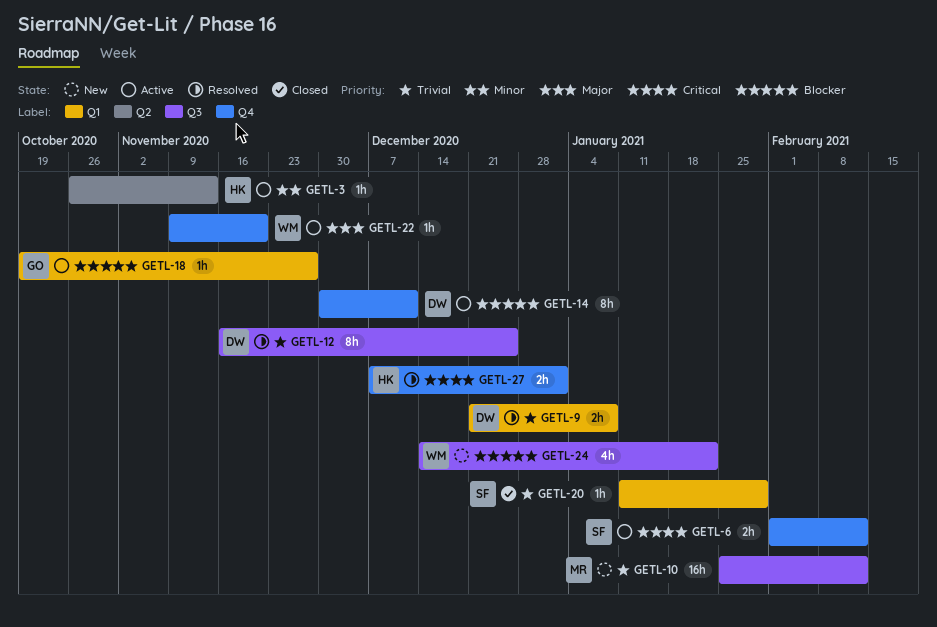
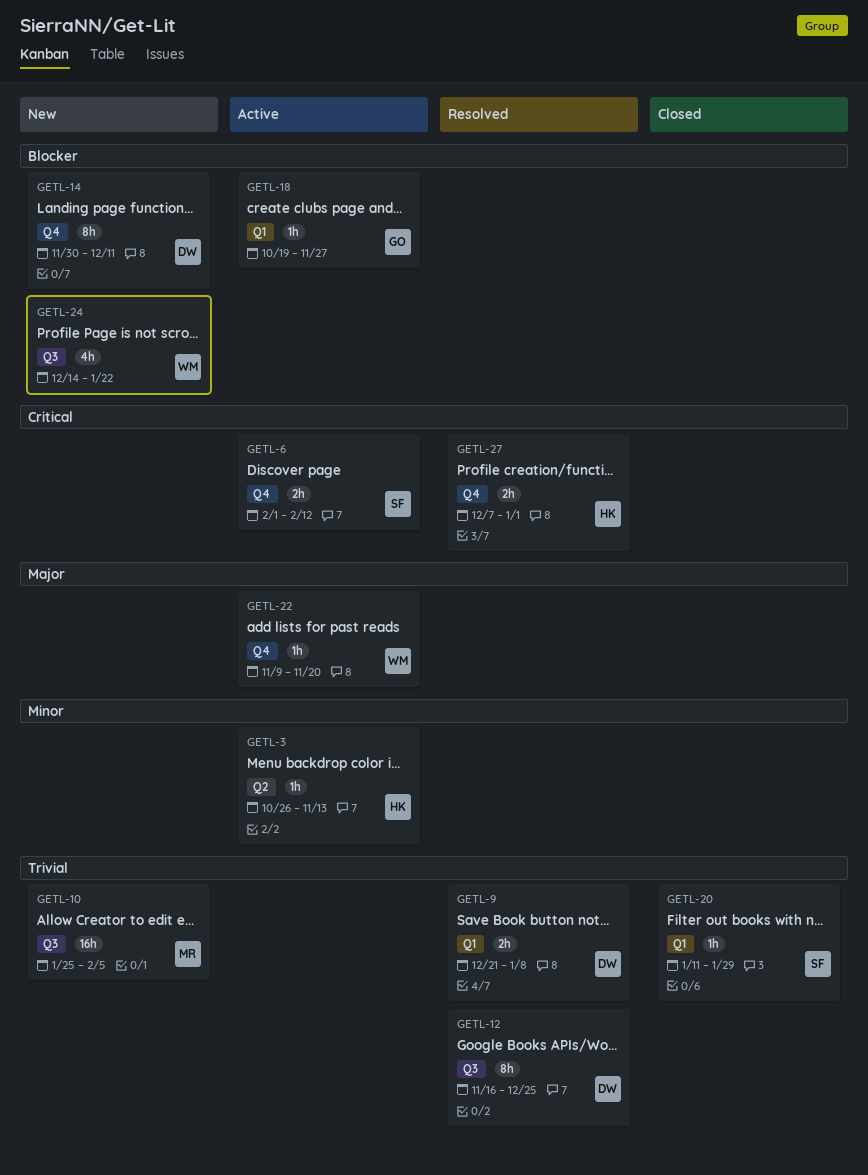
GETL-10, due: Feb 12 -> Feb 5
GETL-14, status: Active -> New

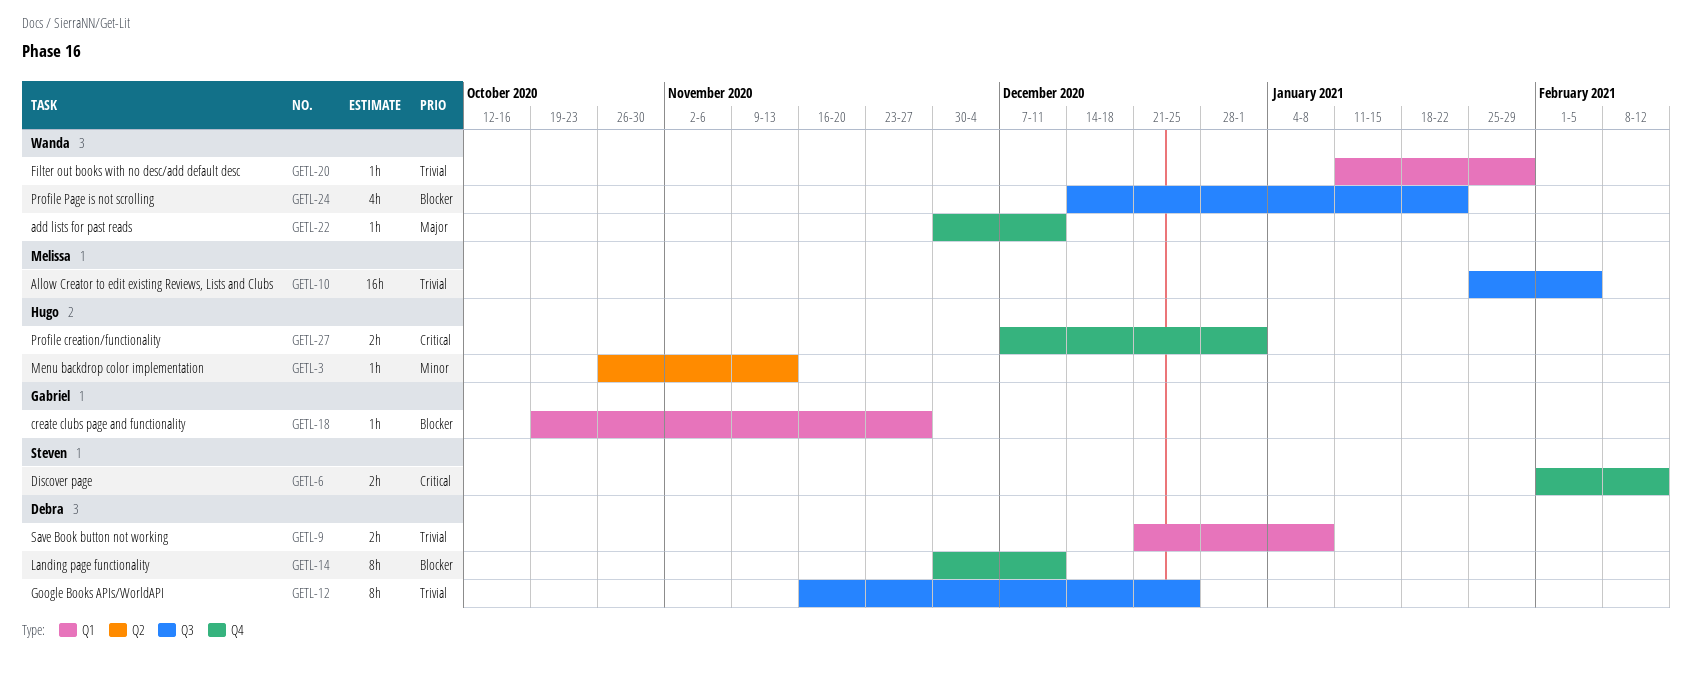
GETL-20, owner: Steven -> Wanda
GETL-22, start: Nov 9 -> Nov 30
GETL-22, due: Nov 20 -> Dec 11

